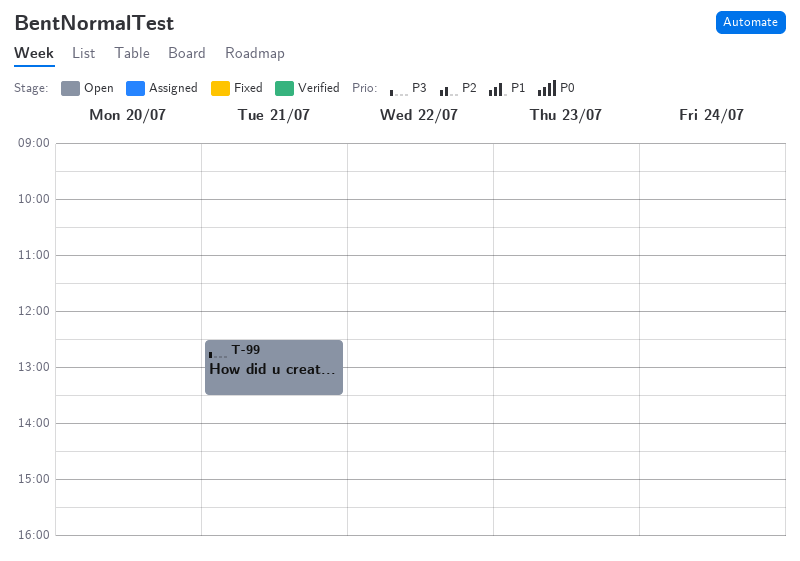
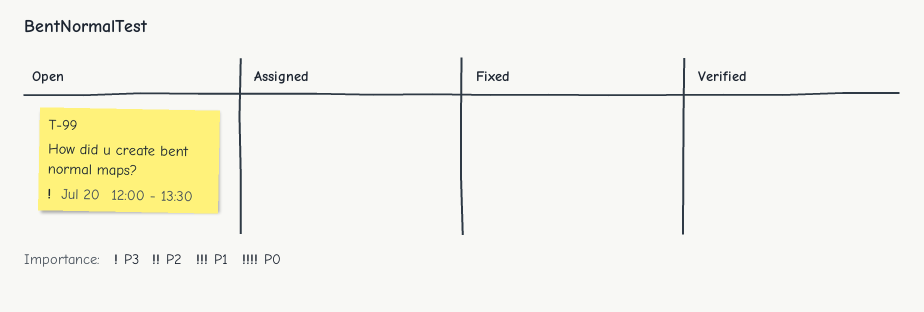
T-99, day: Jul 21 -> Jul 20
T-99, begins: 12:30 -> 12:00

